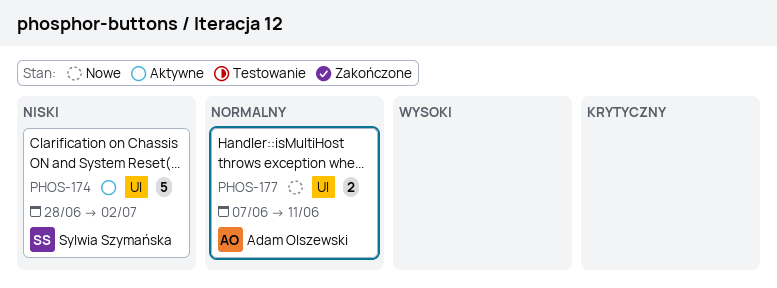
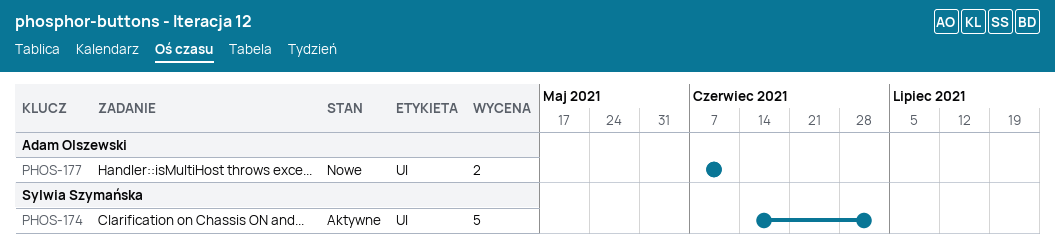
PHOS-174, start: Jun 28 -> Jun 14

